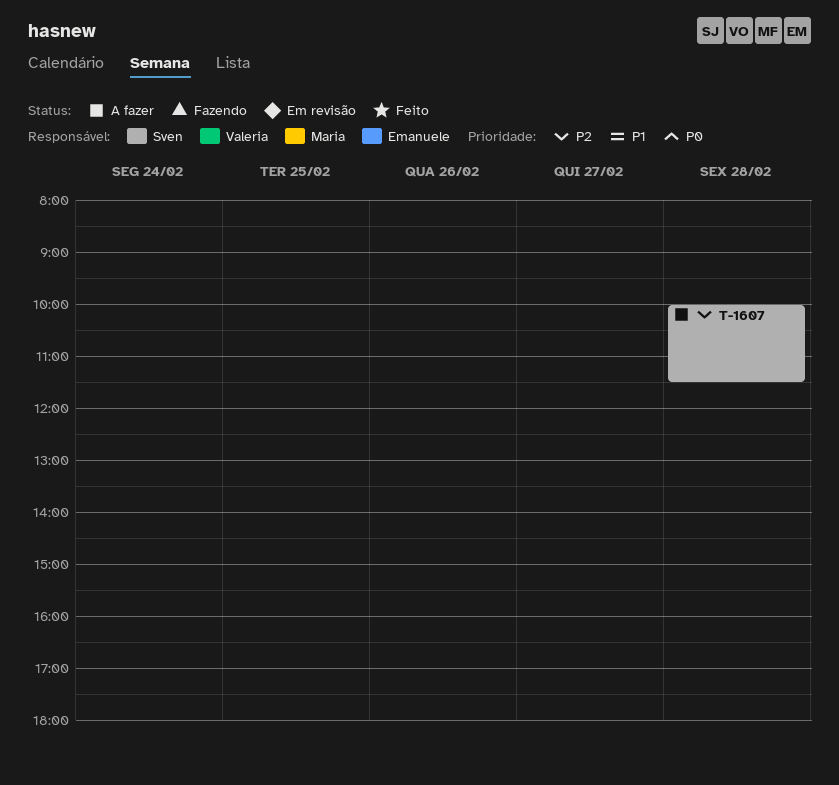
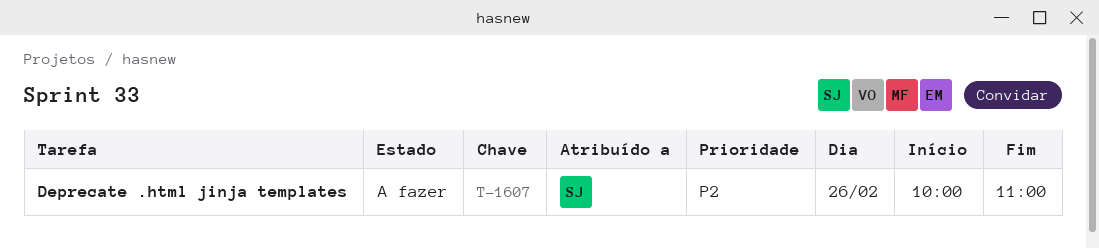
T-1607, day: Feb 28 -> Feb 26
T-1607, ends: 11:30 -> 11:00

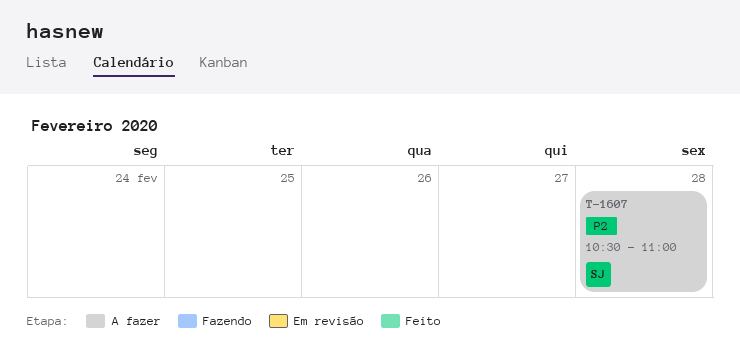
T-1607, day: Feb 26 -> Feb 28
T-1607, begins: 10:00 -> 10:30

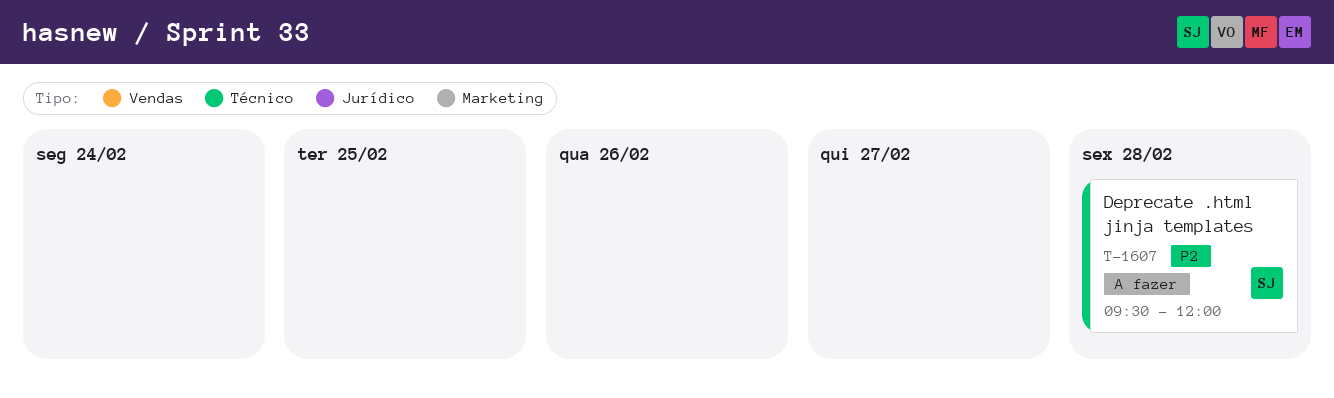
T-1607, begins: 10:30 -> 09:30
T-1607, ends: 11:00 -> 12:00

